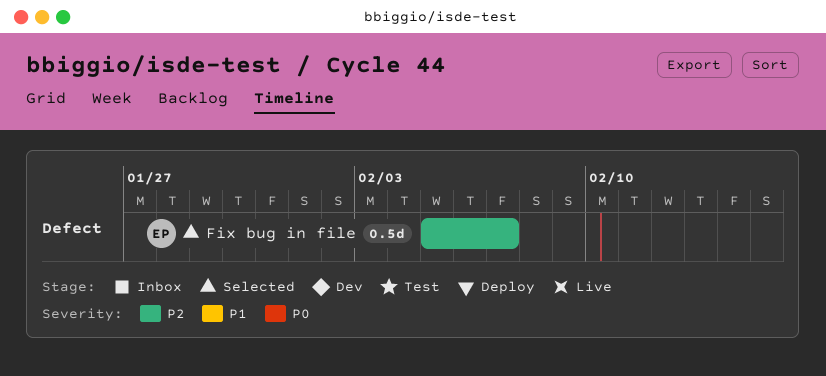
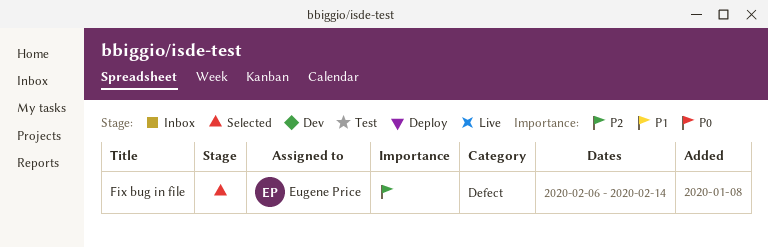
Fix bug in file, start: Feb 5 -> Feb 6
Fix bug in file, due: Feb 7 -> Feb 14

